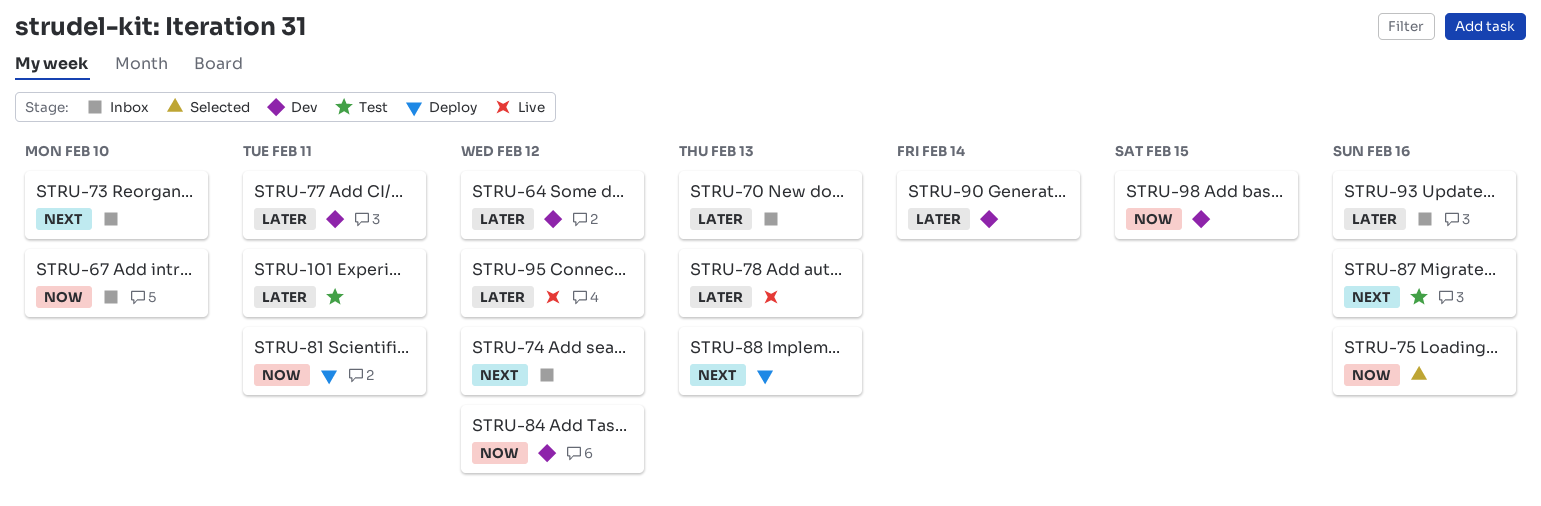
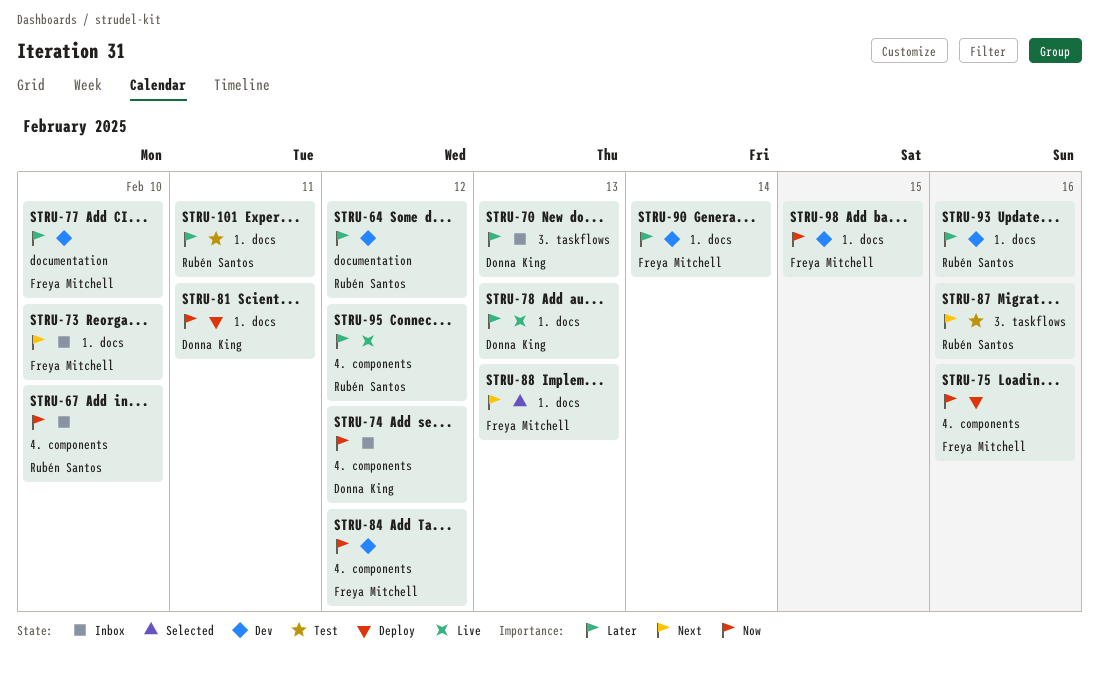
STRU-74, priority: Next -> Now
STRU-75, status: Selected -> Deploy
STRU-77, due: Feb 11 -> Feb 10
STRU-88, status: Deploy -> Selected
STRU-93, status: Inbox -> Dev

